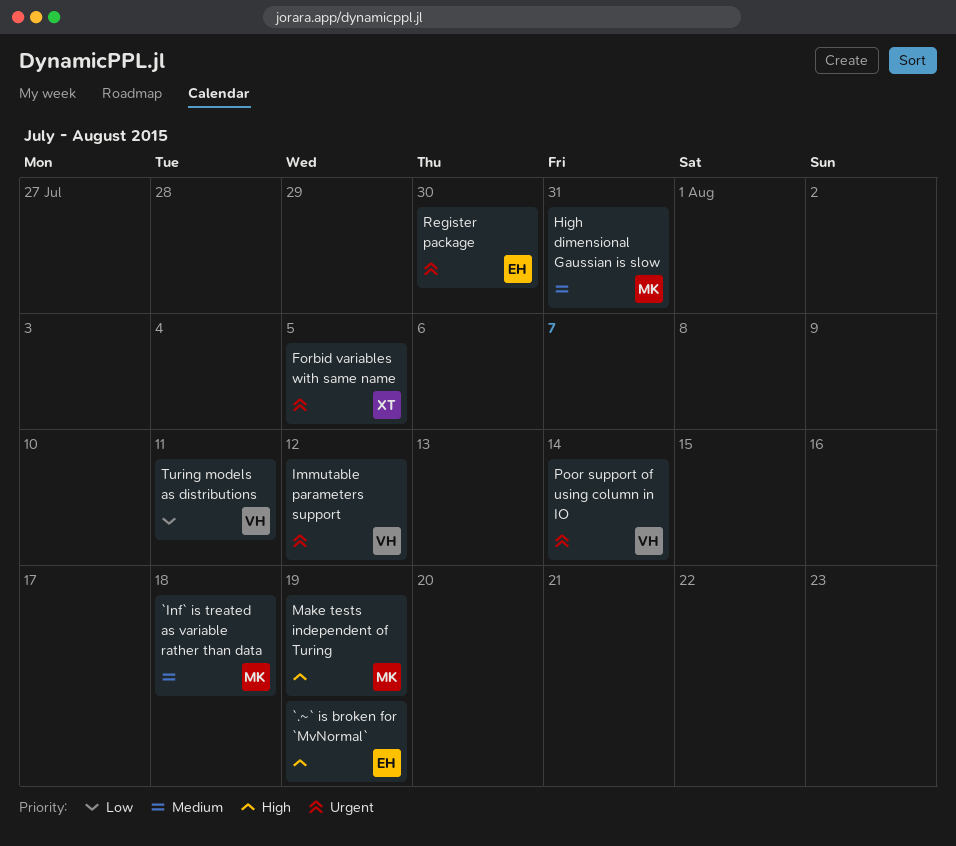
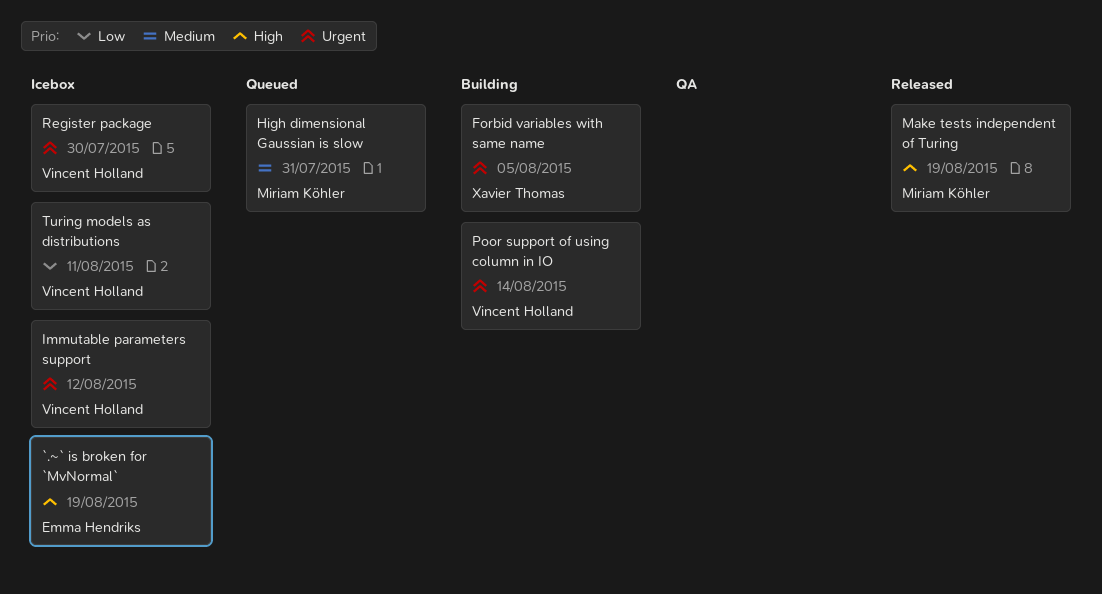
`Inf` is treated as variable rather than data: present -> none
Register package, owner: Emma Hendriks -> Vincent Holland

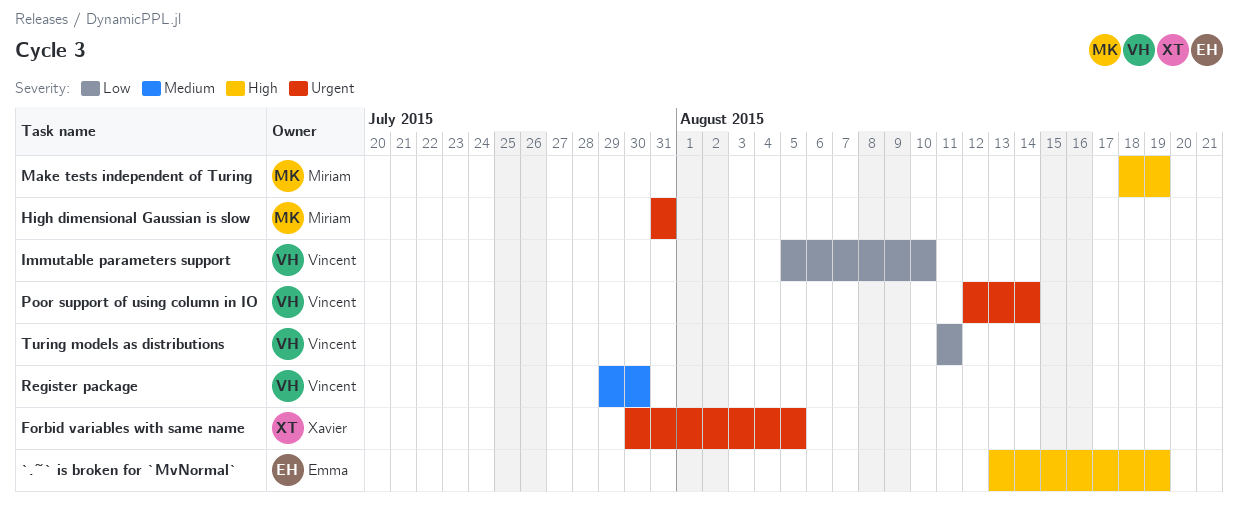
High dimensional Gaussian is slow, priority: Medium -> Urgent
Immutable parameters support, priority: Urgent -> Low
Immutable parameters support, due: Aug 12 -> Aug 10
Register package, priority: Urgent -> Medium

